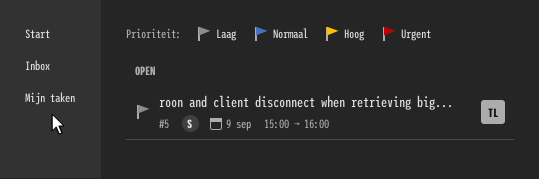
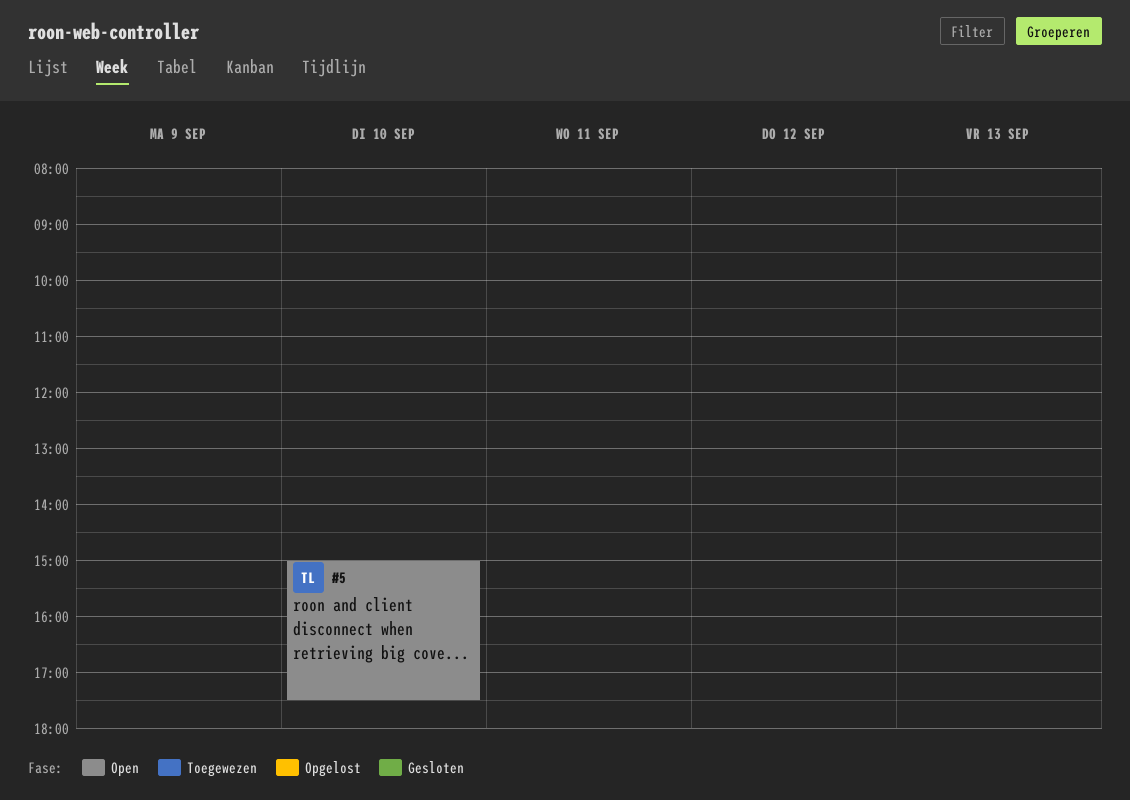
#5, day: Sep 9 -> Sep 10
#5, ends: 16:00 -> 17:30

